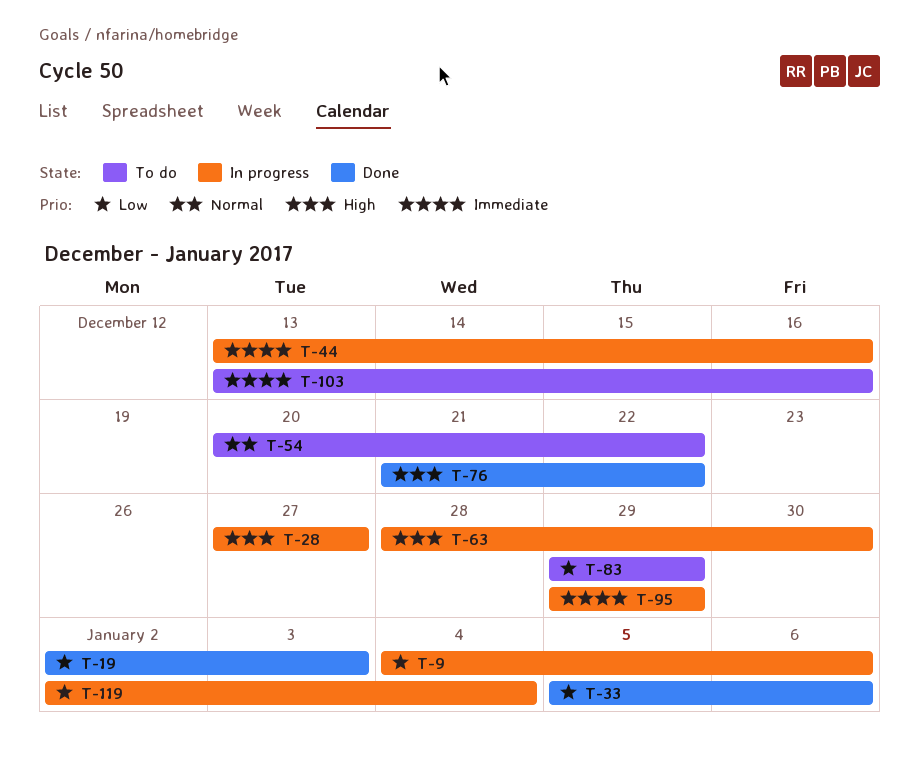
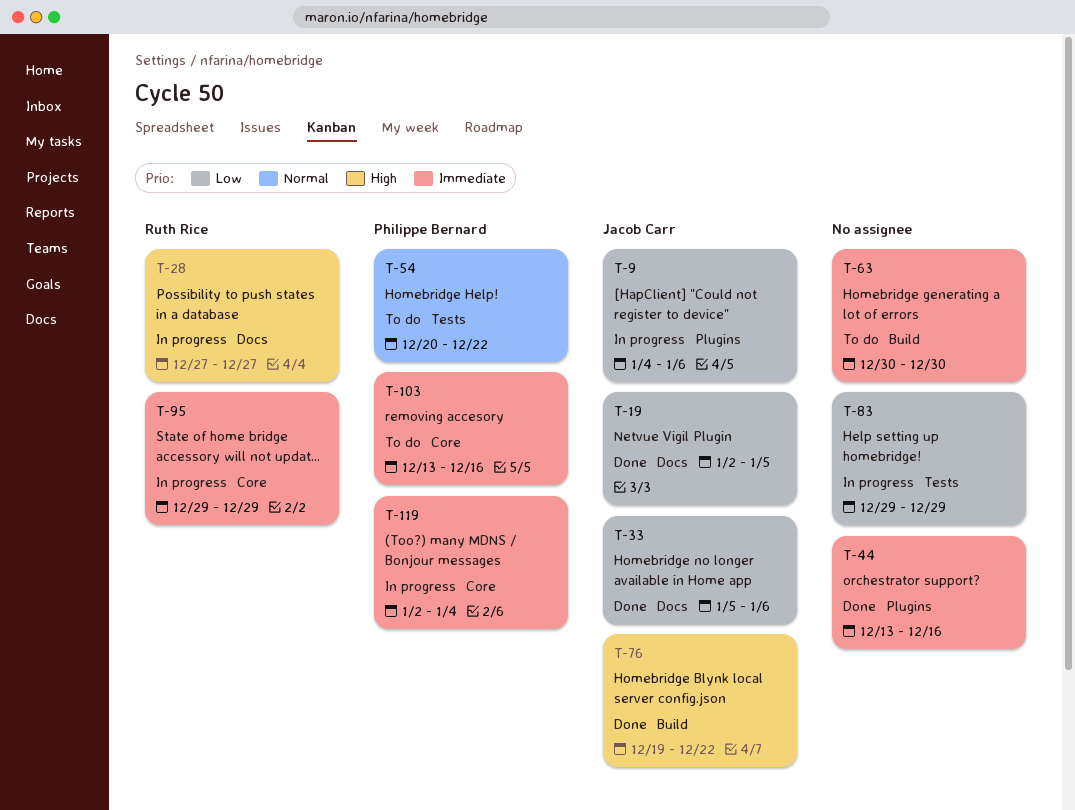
T-19, due: Jan 3 -> Jan 5
T-44, status: In progress -> Done
T-63, status: In progress -> To do
T-63, priority: High -> Immediate
T-63, start: Dec 28 -> Dec 30
T-76, start: Dec 21 -> Dec 19
T-83, status: To do -> In progress
T-119, priority: Low -> Immediate

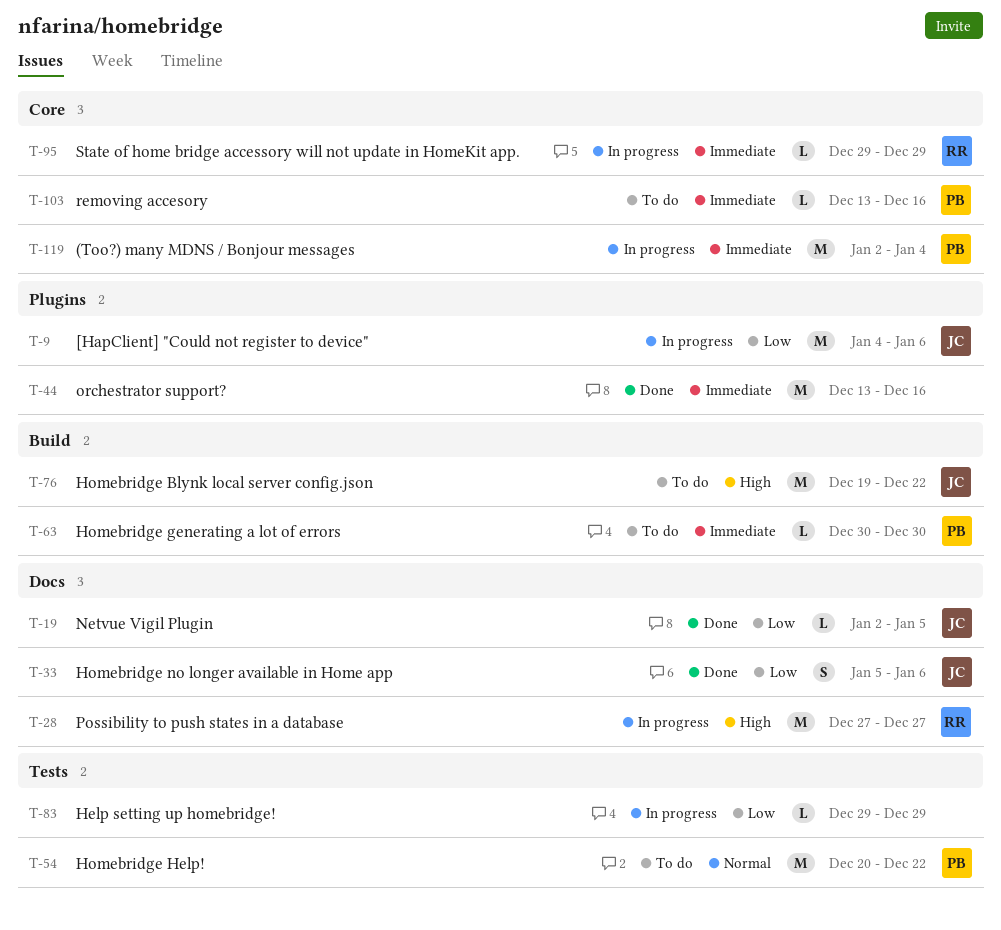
T-63, owner: none -> Philippe Bernard
T-76, status: Done -> To do

